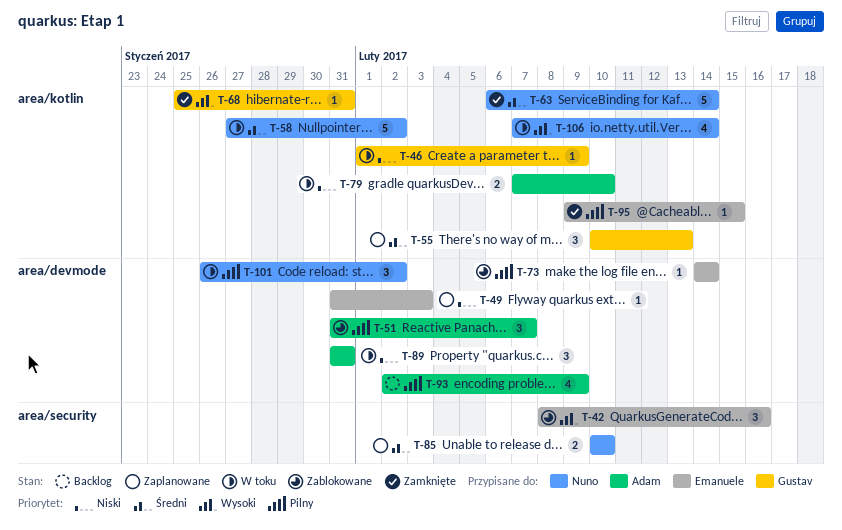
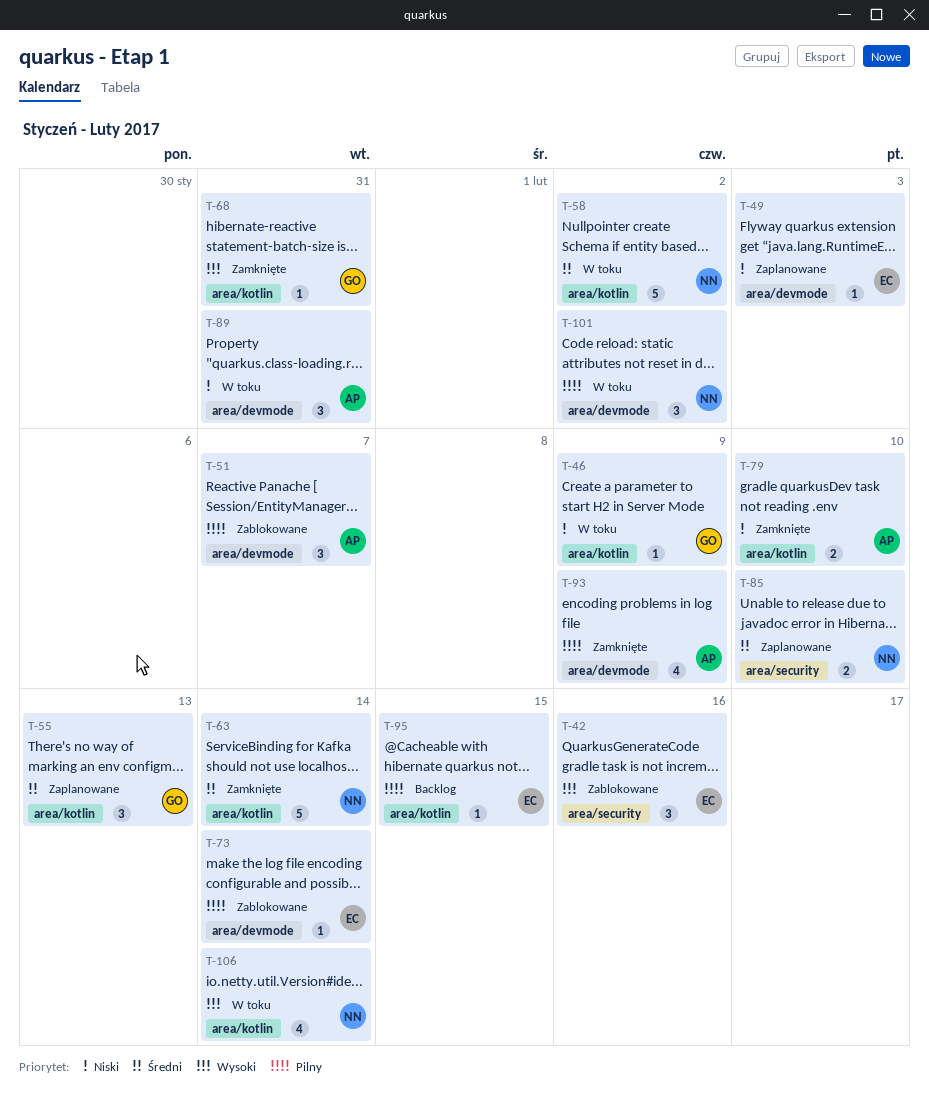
T-79, status: W toku -> Zamknięte
T-93, status: Backlog -> Zamknięte
T-95, status: Zamknięte -> Backlog

